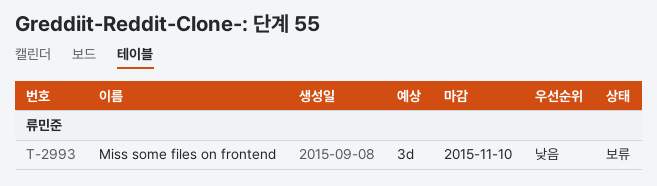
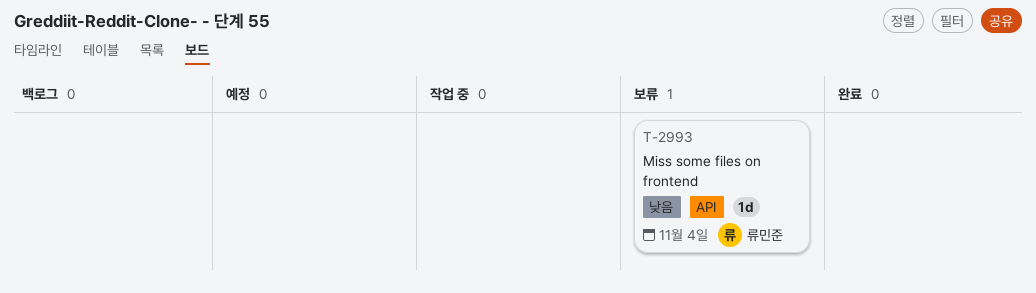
T-2993, estimate: 3d -> 1d
T-2993, due: Nov 10 -> Nov 4

